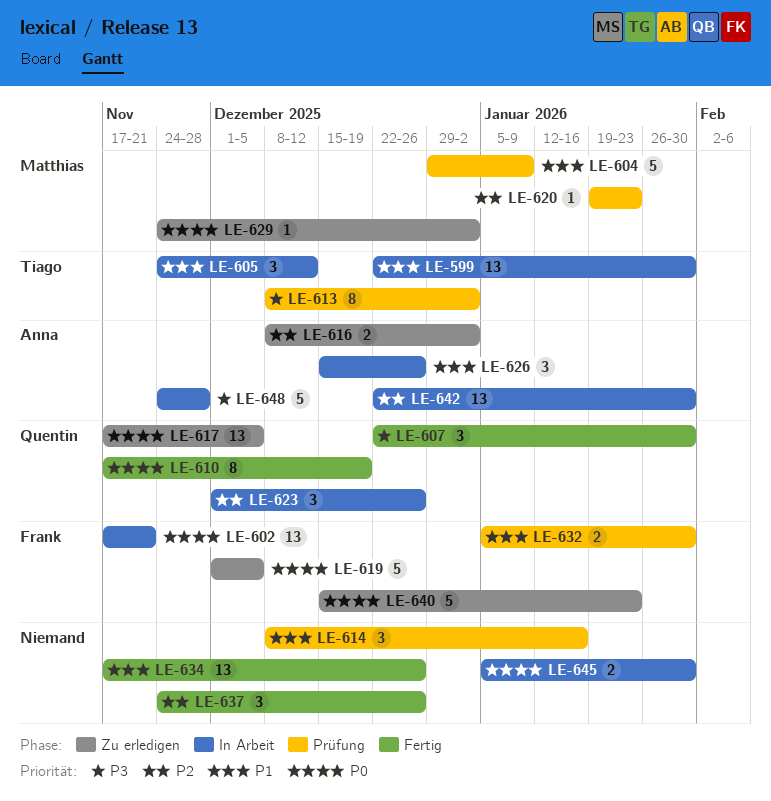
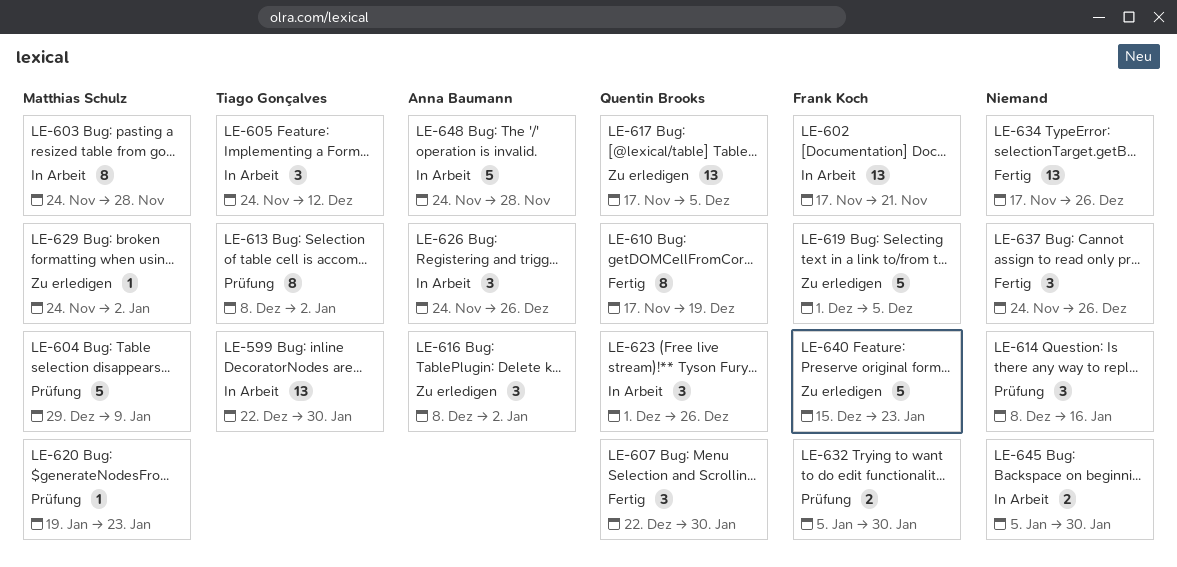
LE-603: none -> present
LE-616, estimate: 2 -> 3
LE-626, start: Dec 15 -> Nov 24
LE-642: present -> none

